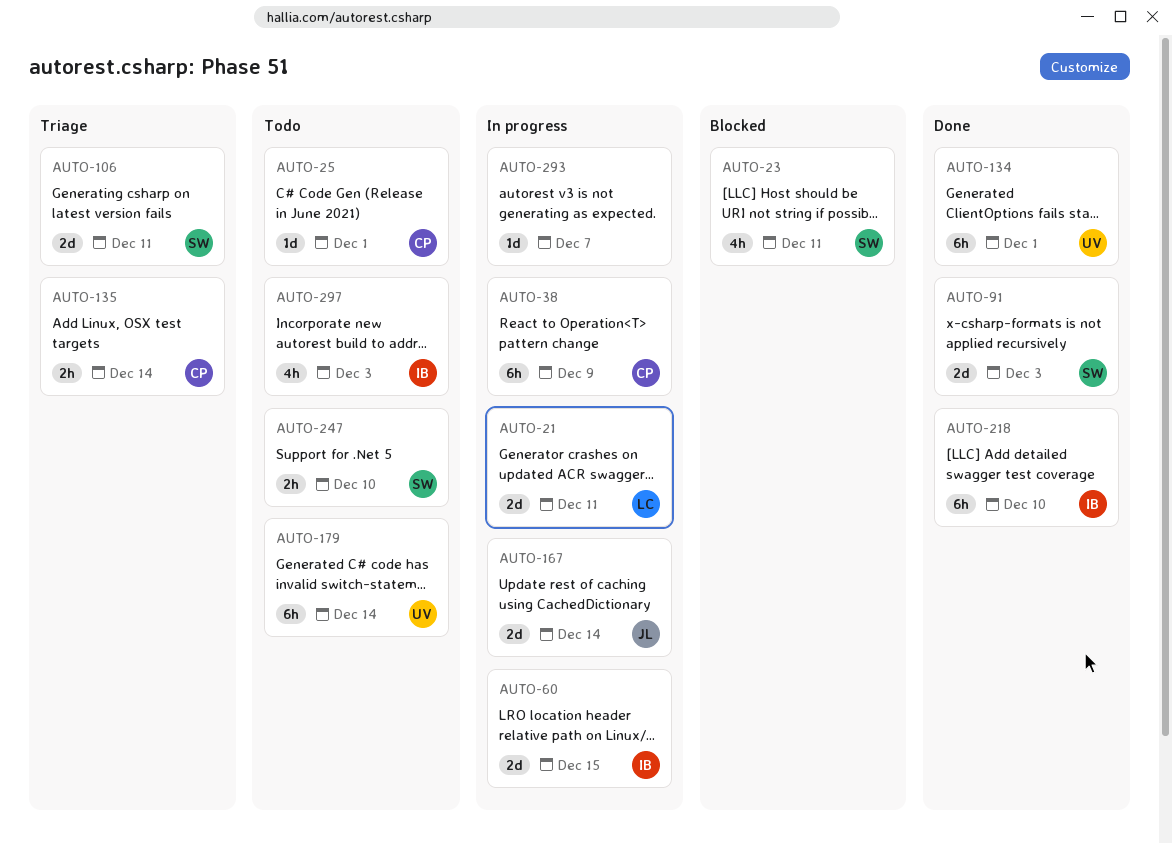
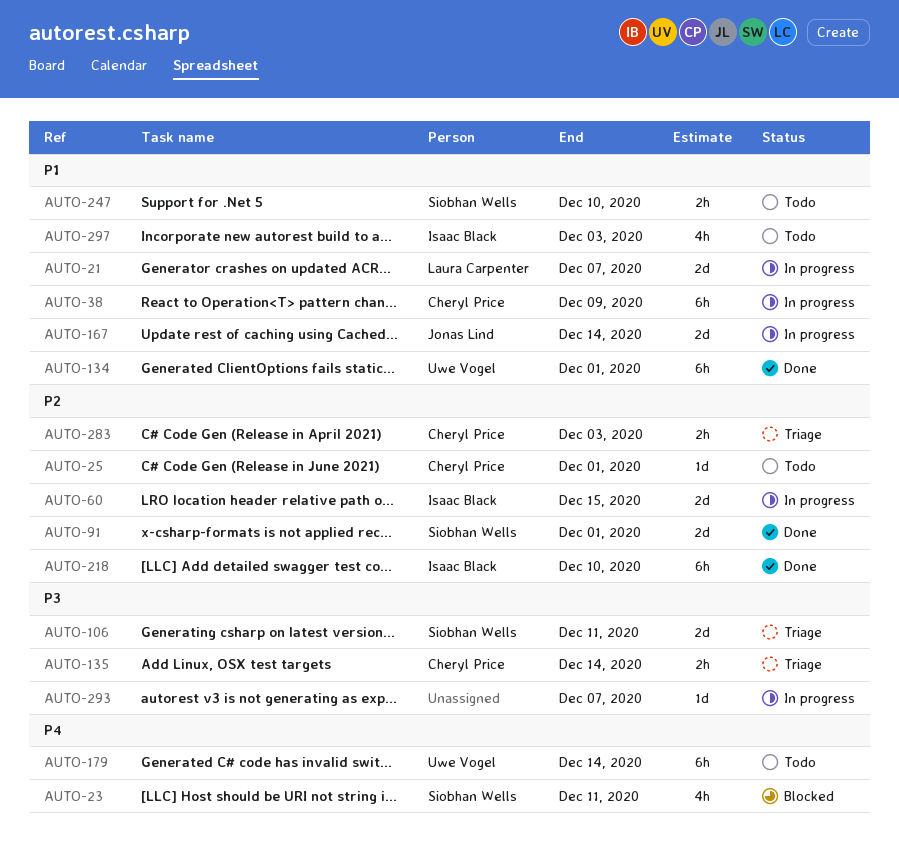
AUTO-21, due: Dec 11 -> Dec 7
AUTO-91, due: Dec 3 -> Dec 1
AUTO-283: none -> present

